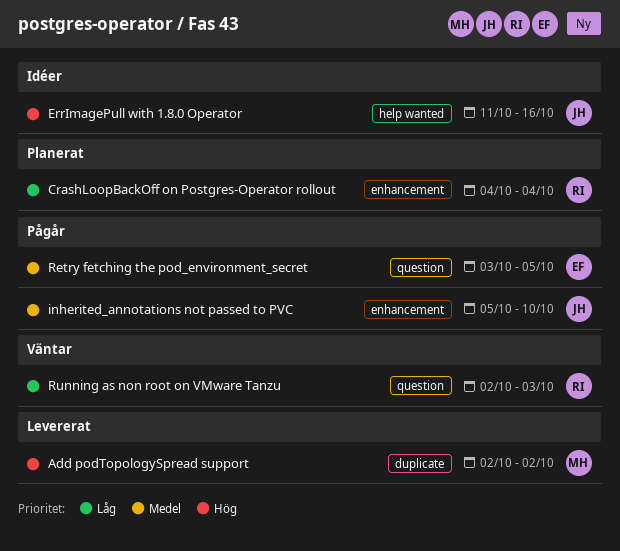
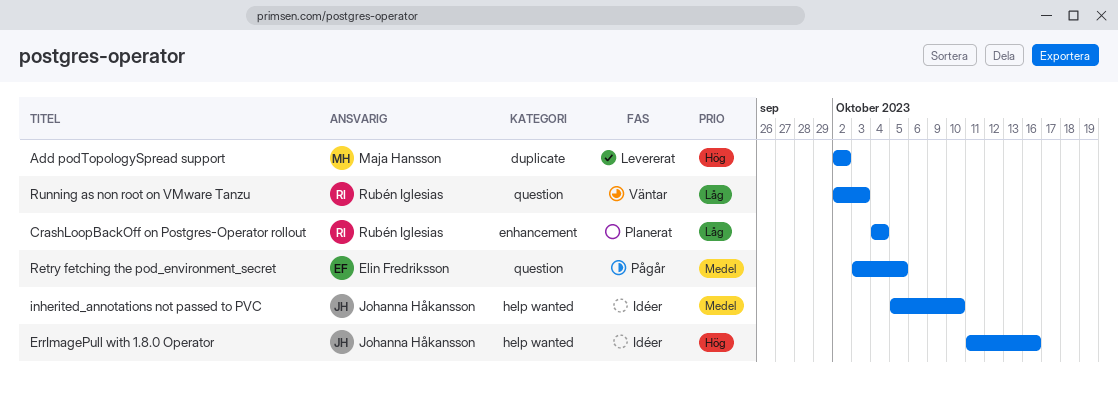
inherited_annotations not passed to PVC, status: Pågår -> Idéer
inherited_annotations not passed to PVC, label: enhancement -> help wanted

